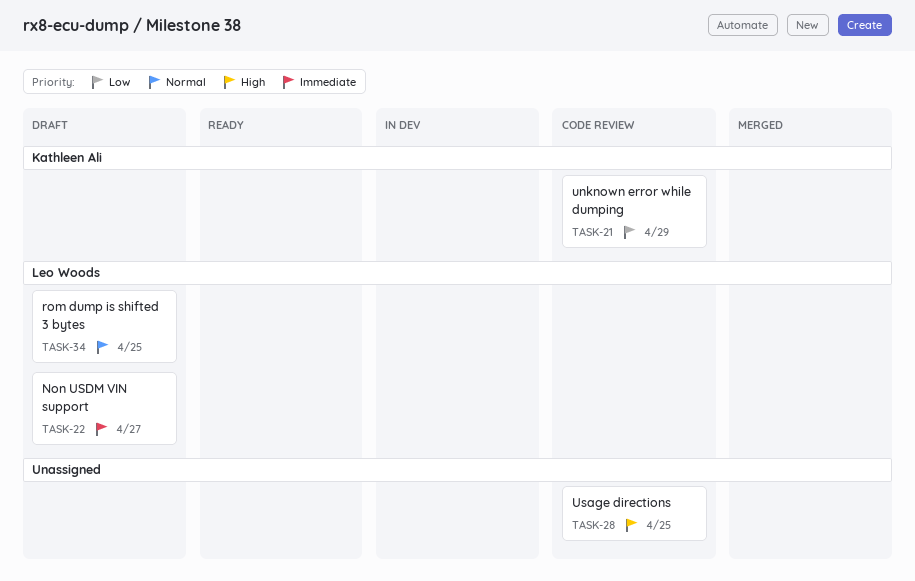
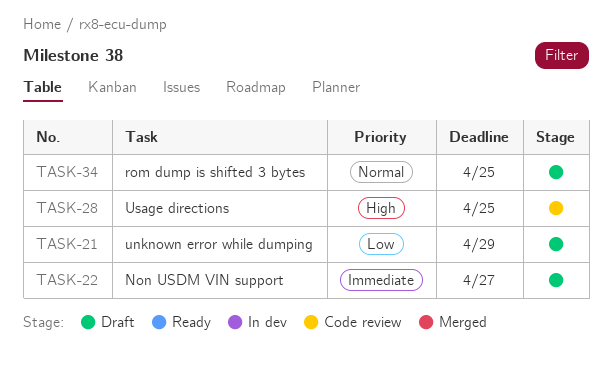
TASK-21, status: Code review -> Draft

